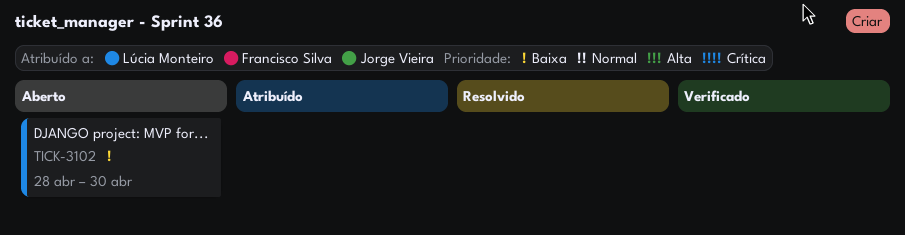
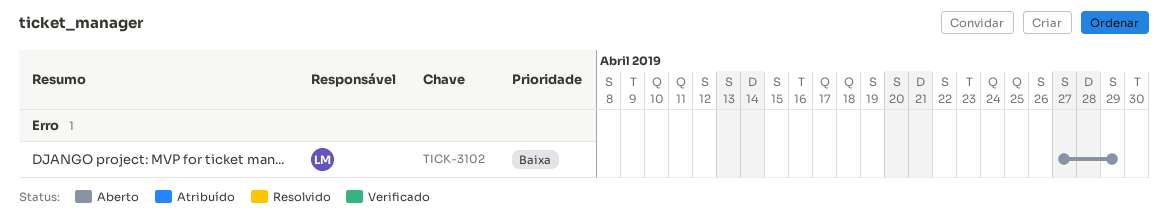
TICK-3102, start: Apr 28 -> Apr 27
TICK-3102, due: Apr 30 -> Apr 29

